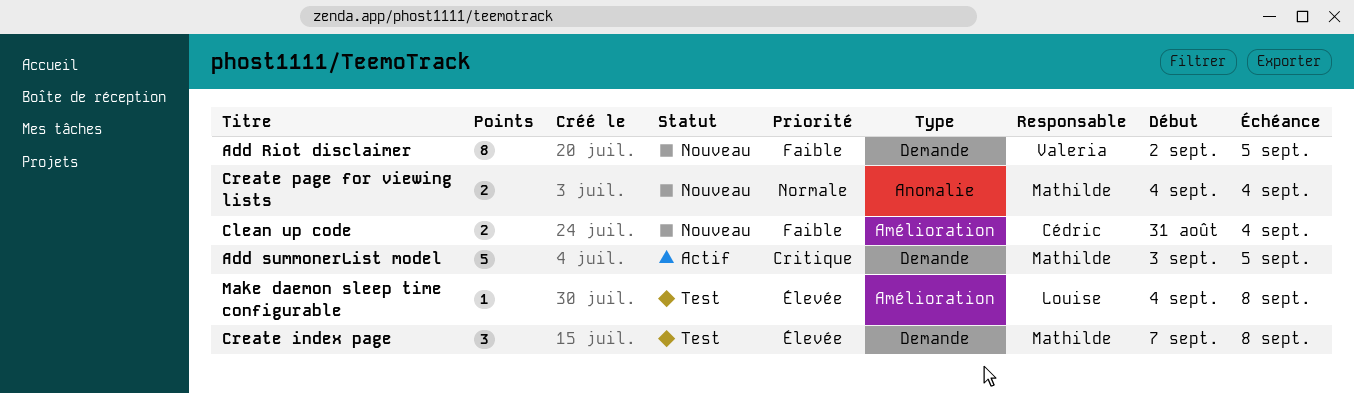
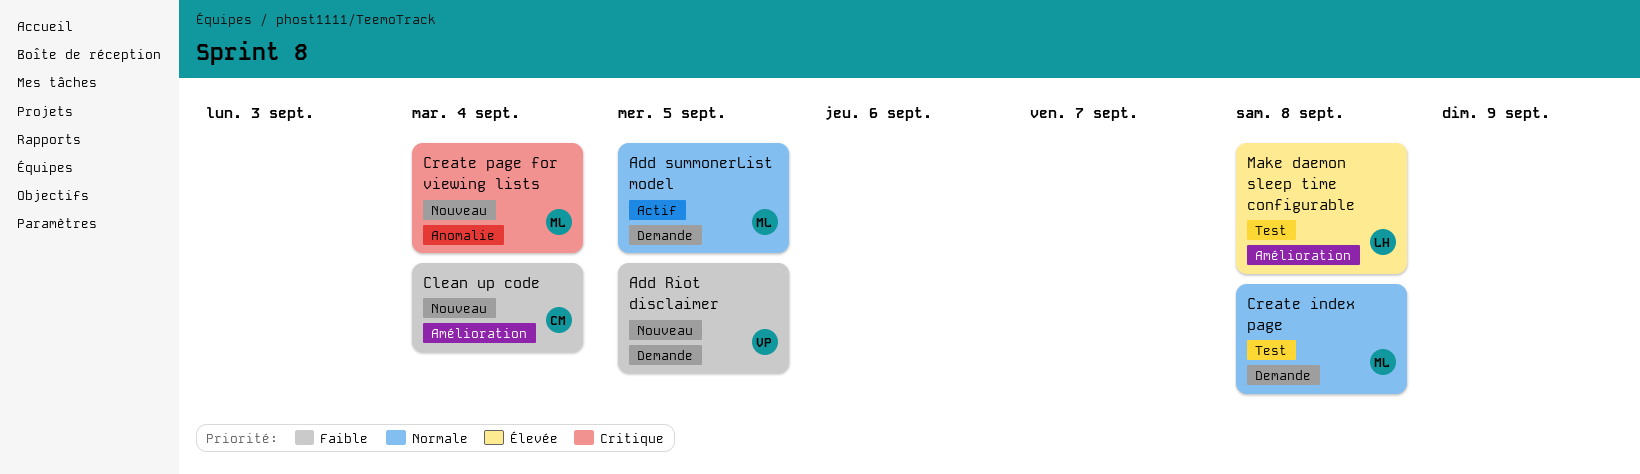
Add summonerList model, priority: Critique -> Normale
Create index page, priority: Élevée -> Normale
Create page for viewing lists, priority: Normale -> Critique

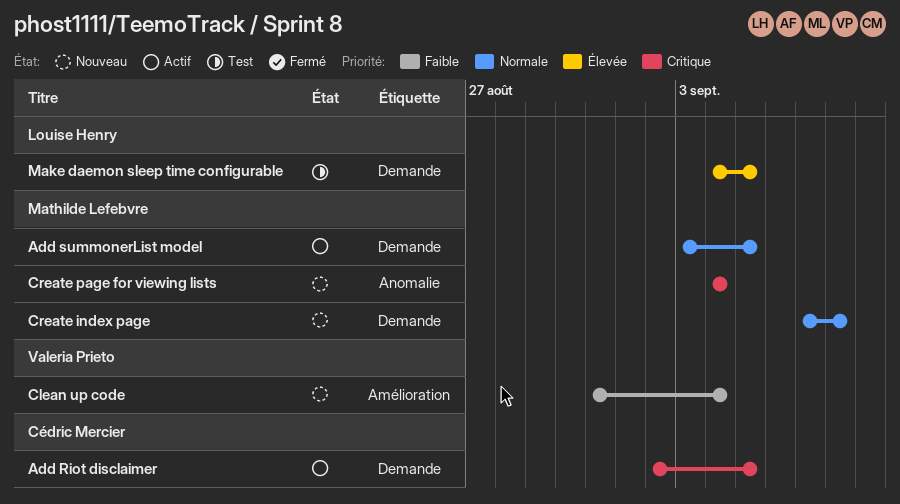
Add Riot disclaimer, status: Nouveau -> Actif
Add Riot disclaimer, owner: Valeria Prieto -> Cédric Mercier
Add Riot disclaimer, priority: Faible -> Critique
Clean up code, owner: Cédric Mercier -> Valeria Prieto
Create index page, status: Test -> Nouveau
Make daemon sleep time configurable, label: Amélioration -> Demande
Make daemon sleep time configurable, due: Sep 8 -> Sep 5

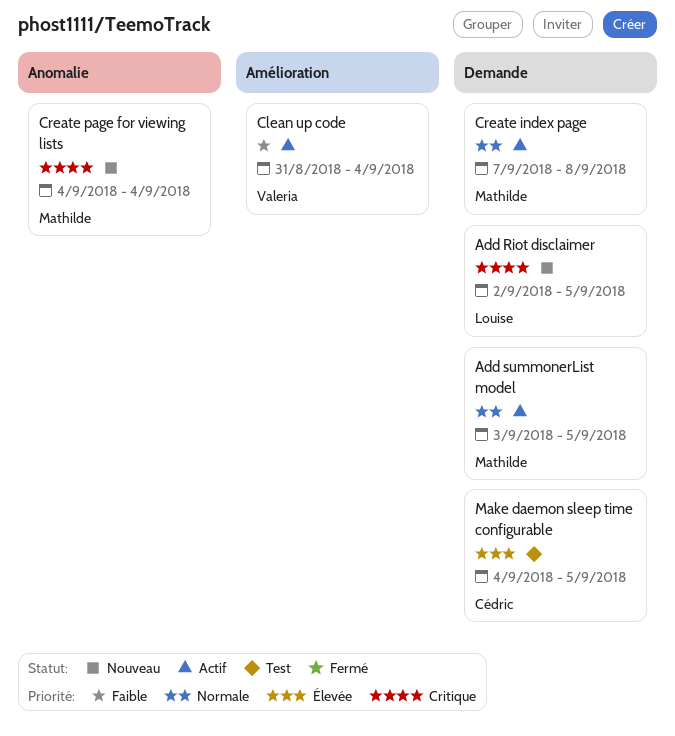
Add Riot disclaimer, status: Actif -> Nouveau
Add Riot disclaimer, owner: Cédric Mercier -> Louise Henry
Clean up code, status: Nouveau -> Actif
Create index page, status: Nouveau -> Actif
Make daemon sleep time configurable, owner: Louise Henry -> Cédric Mercier

